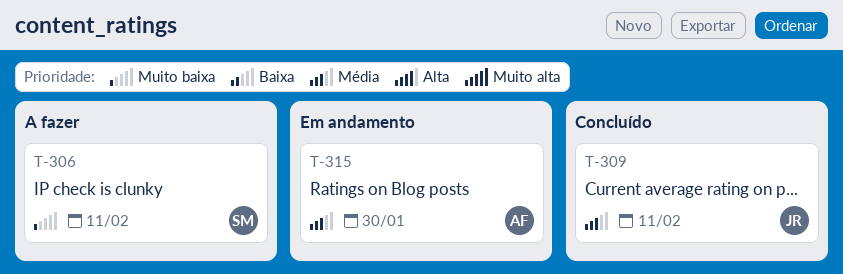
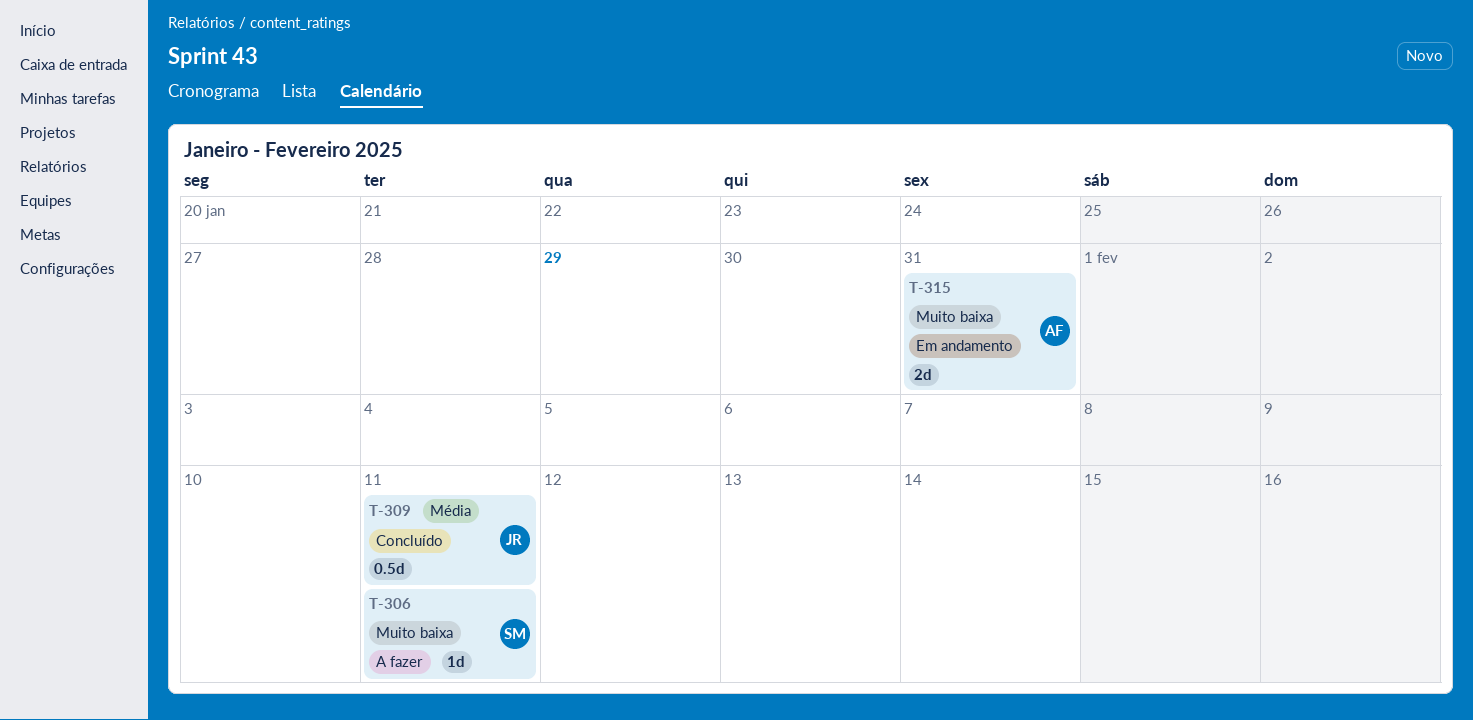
T-315, priority: Média -> Muito baixa
T-315, due: Jan 30 -> Jan 31

